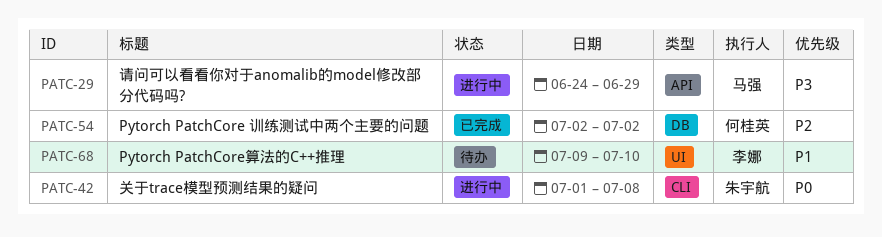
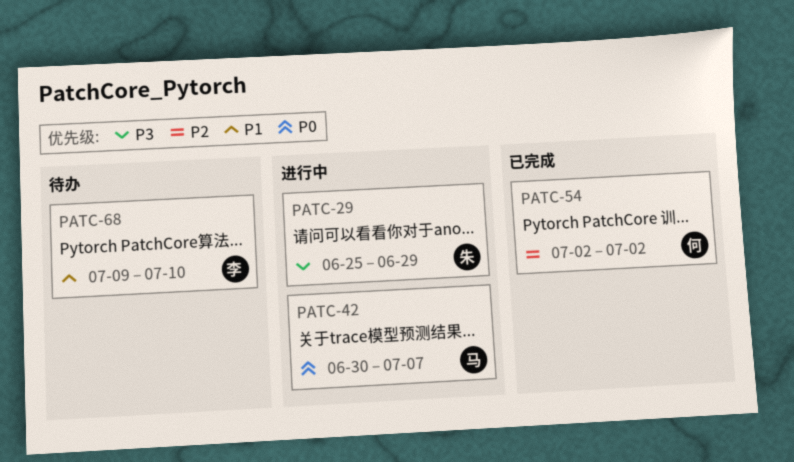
PATC-29, owner: 马强 -> 朱宇航
PATC-29, start: Jun 24 -> Jun 25
PATC-42, owner: 朱宇航 -> 马强
PATC-42, start: Jul 1 -> Jun 30
PATC-42, due: Jul 8 -> Jul 7

